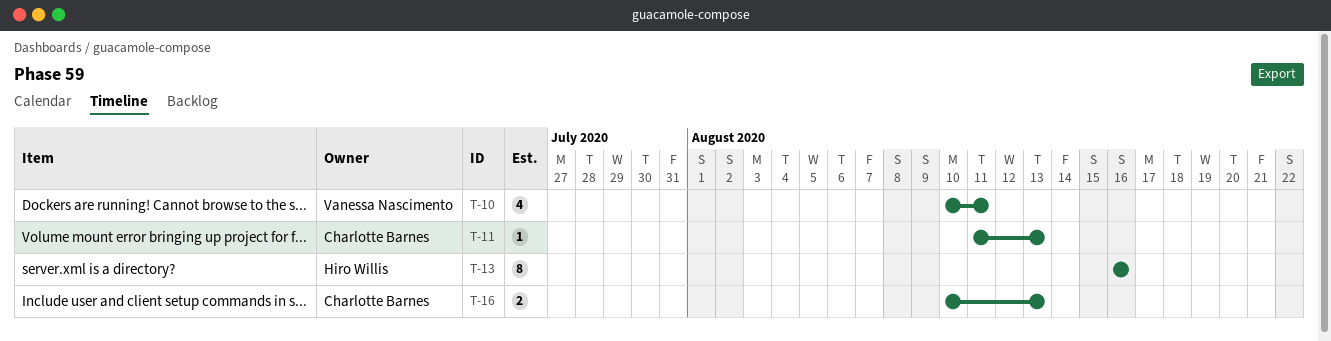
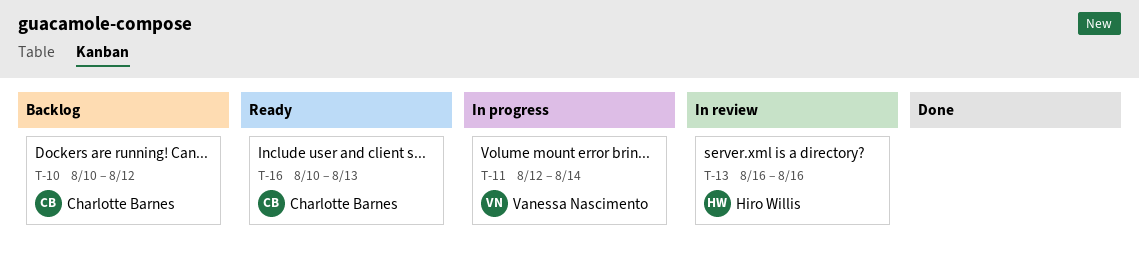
T-10, owner: Vanessa Nascimento -> Charlotte Barnes
T-10, due: Aug 11 -> Aug 12
T-11, owner: Charlotte Barnes -> Vanessa Nascimento
T-11, start: Aug 11 -> Aug 12
T-11, due: Aug 13 -> Aug 14

